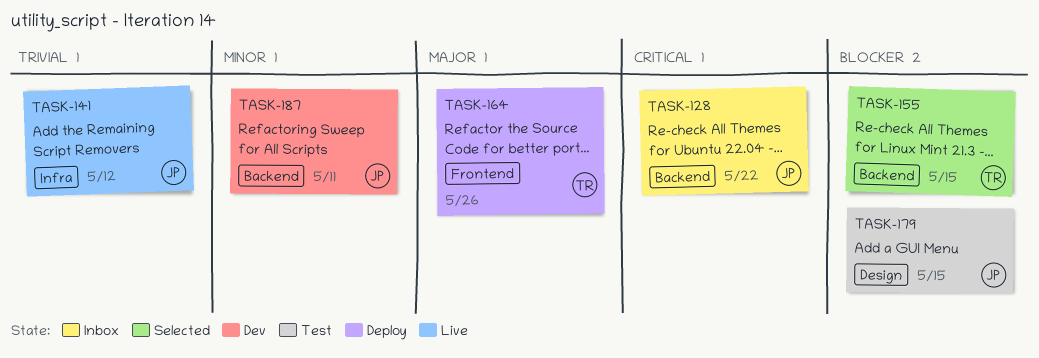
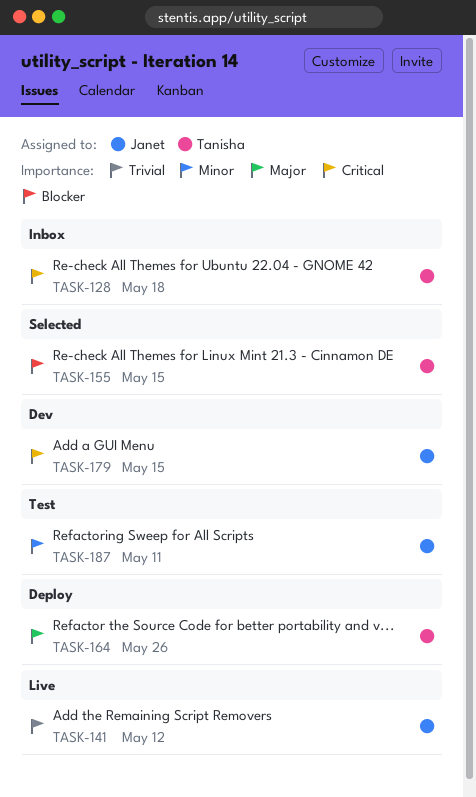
TASK-128, owner: Janet -> Tanisha
TASK-128, due: May 22 -> May 18
TASK-179, status: Test -> Dev
TASK-179, priority: Blocker -> Critical
TASK-187, status: Dev -> Test

